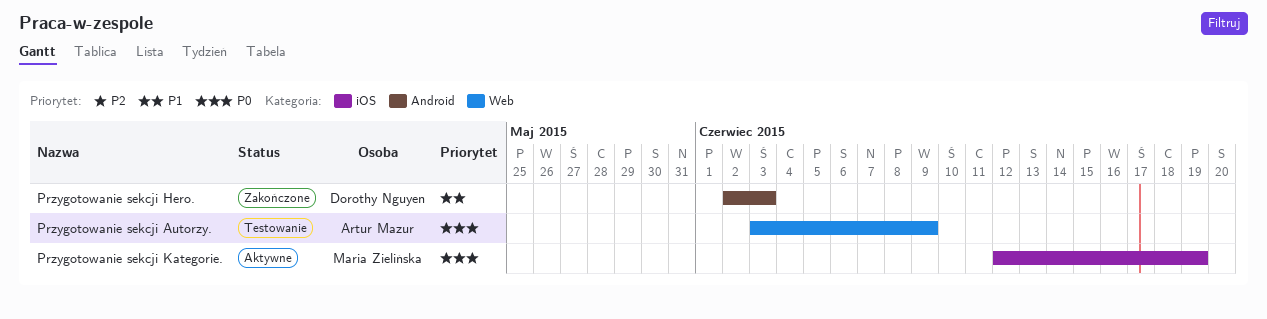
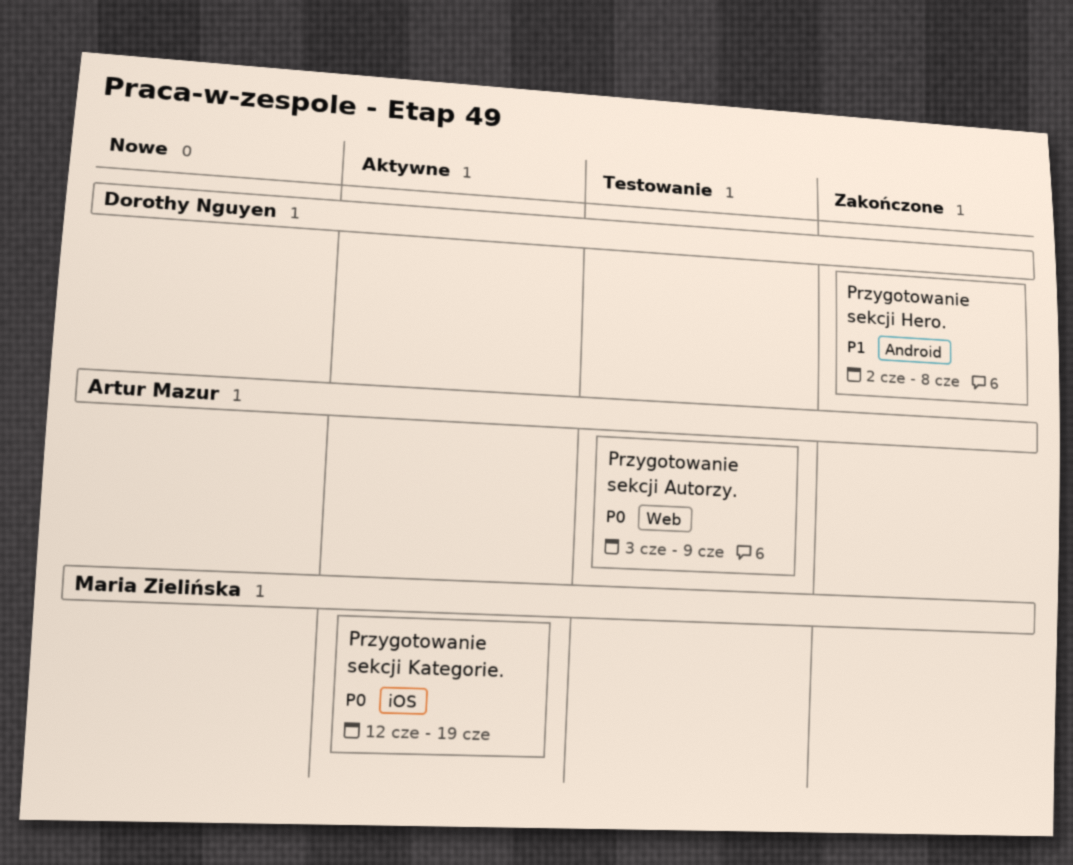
Przygotowanie sekcji Hero., due: Jun 3 -> Jun 8

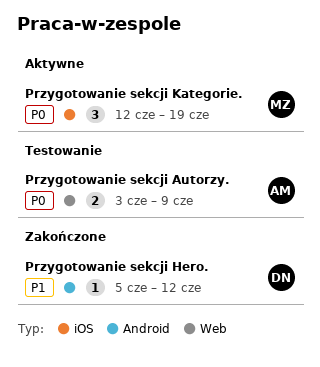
Przygotowanie sekcji Hero., start: Jun 2 -> Jun 5
Przygotowanie sekcji Hero., due: Jun 8 -> Jun 12

